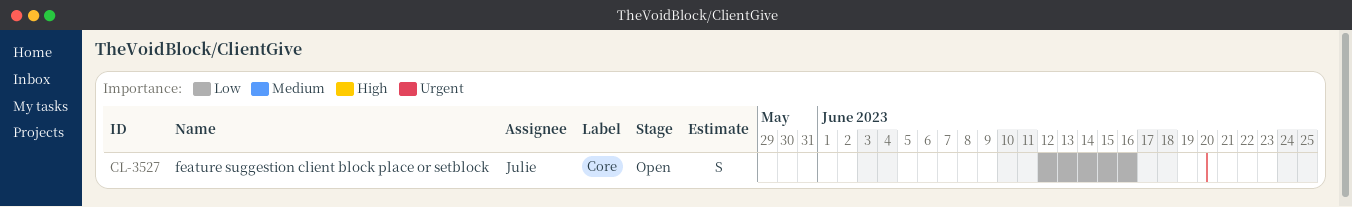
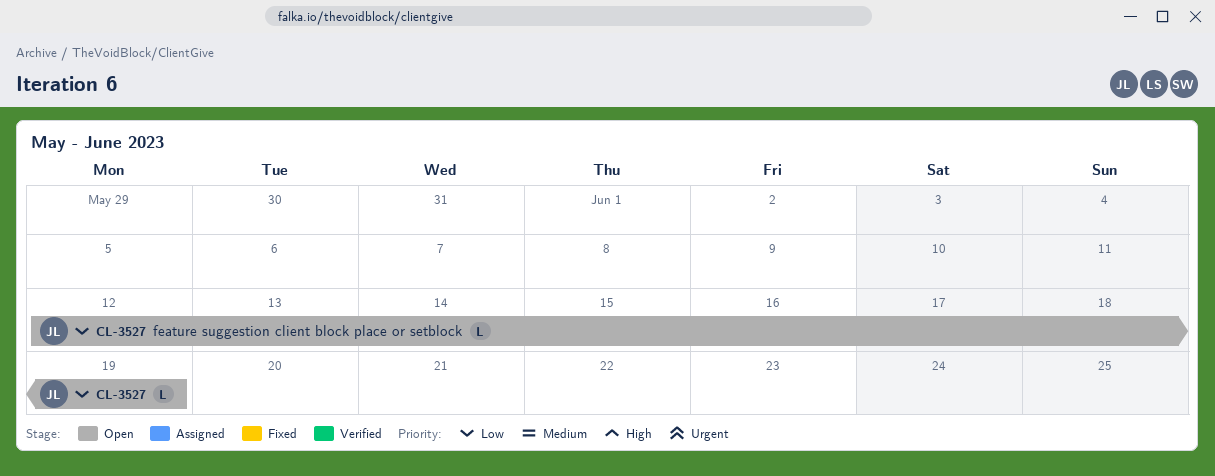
CL-3527, estimate: S -> L
CL-3527, due: Jun 16 -> Jun 19

